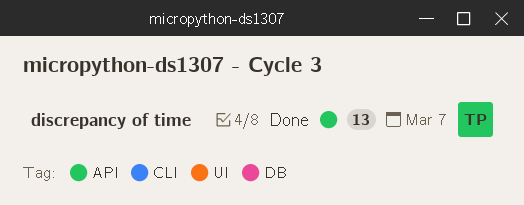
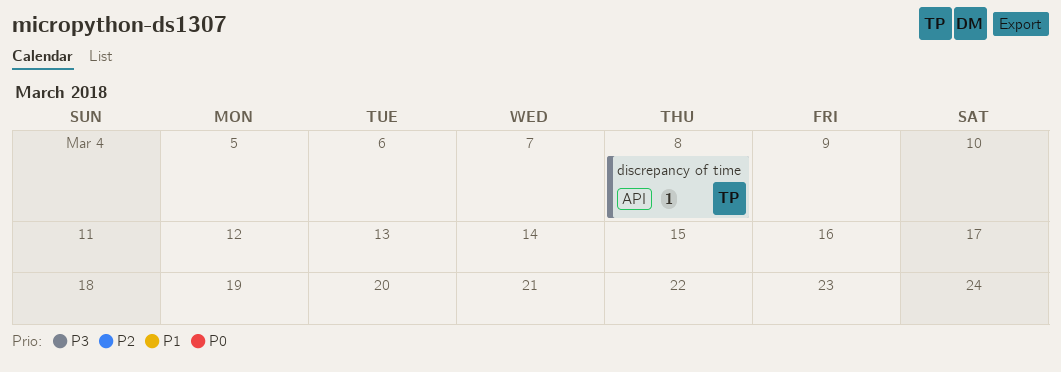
discrepancy of time, estimate: 13 -> 1
discrepancy of time, due: Mar 7 -> Mar 8

